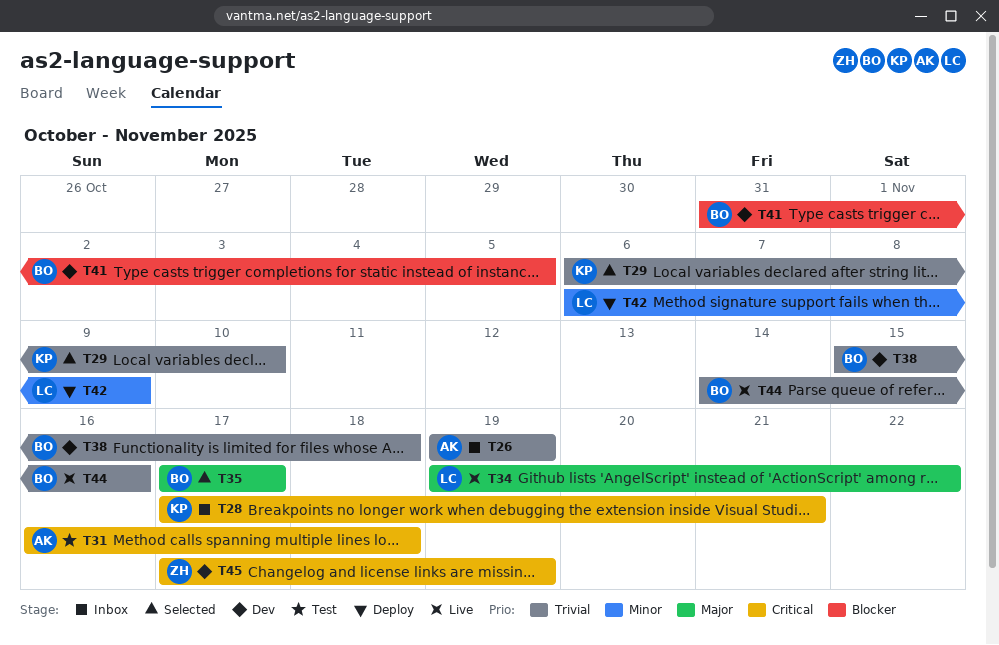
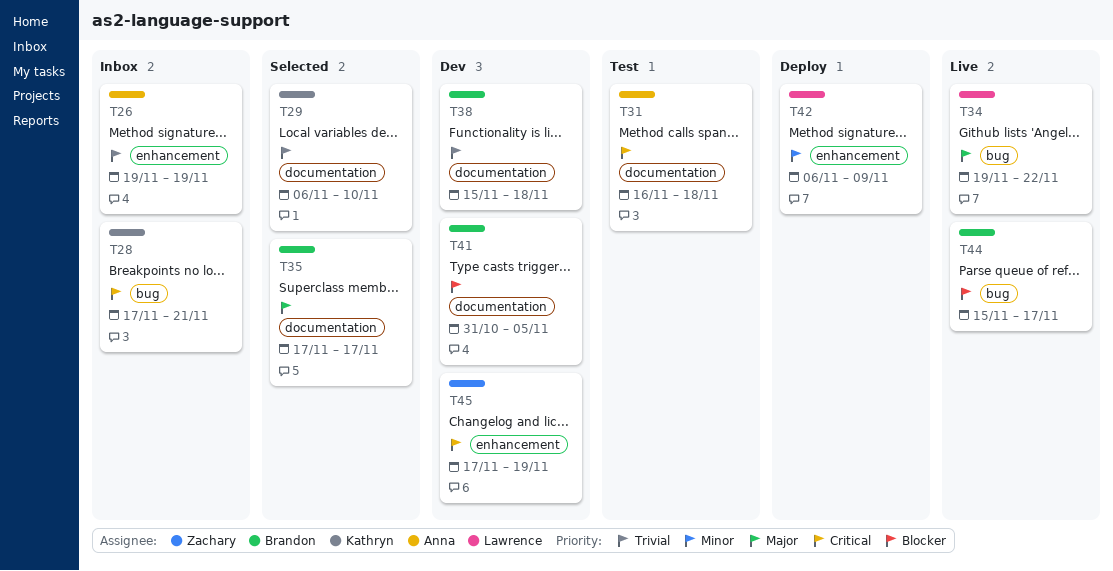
T44, priority: Trivial -> Blocker
T44, start: Nov 14 -> Nov 15
T44, due: Nov 16 -> Nov 17

